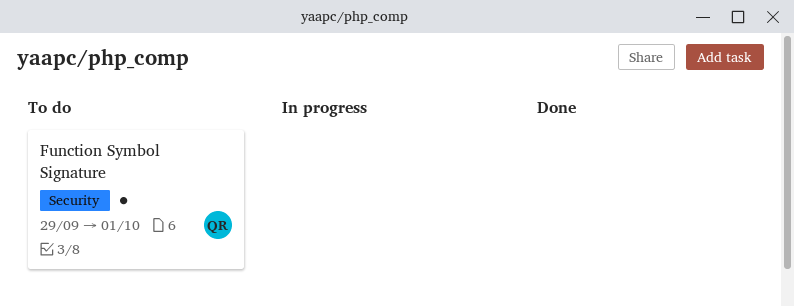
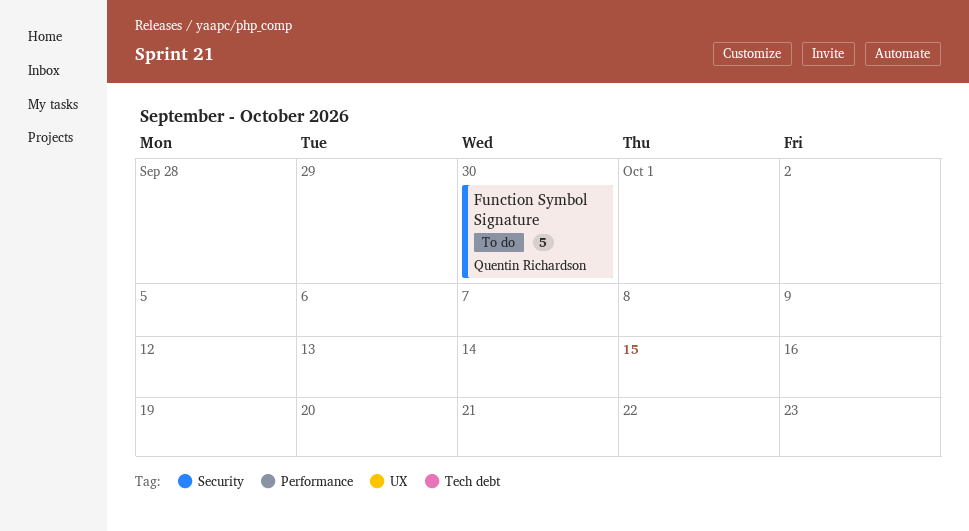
Function Symbol Signature, estimate: 1 -> 5
Function Symbol Signature, due: Oct 1 -> Sep 30

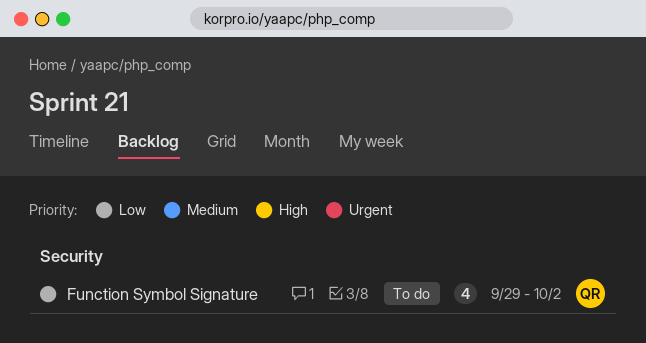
Function Symbol Signature, estimate: 5 -> 4
Function Symbol Signature, due: Sep 30 -> Oct 2

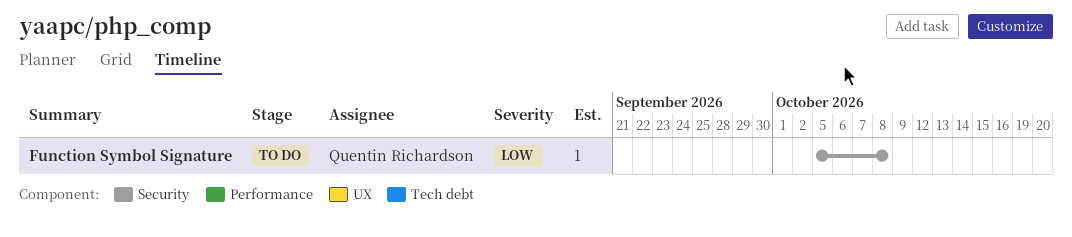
Function Symbol Signature, estimate: 4 -> 1
Function Symbol Signature, start: Sep 29 -> Oct 5
Function Symbol Signature, due: Oct 2 -> Oct 8

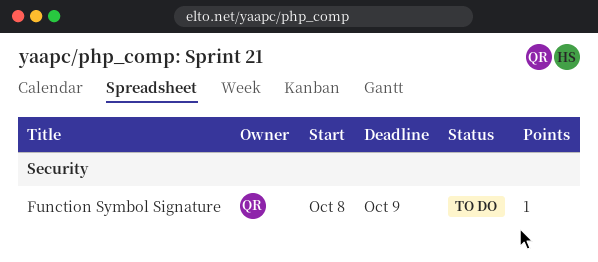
Function Symbol Signature, start: Oct 5 -> Oct 8
Function Symbol Signature, due: Oct 8 -> Oct 9

